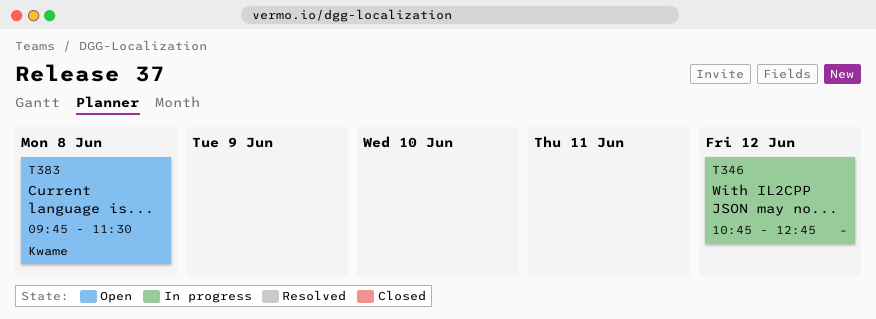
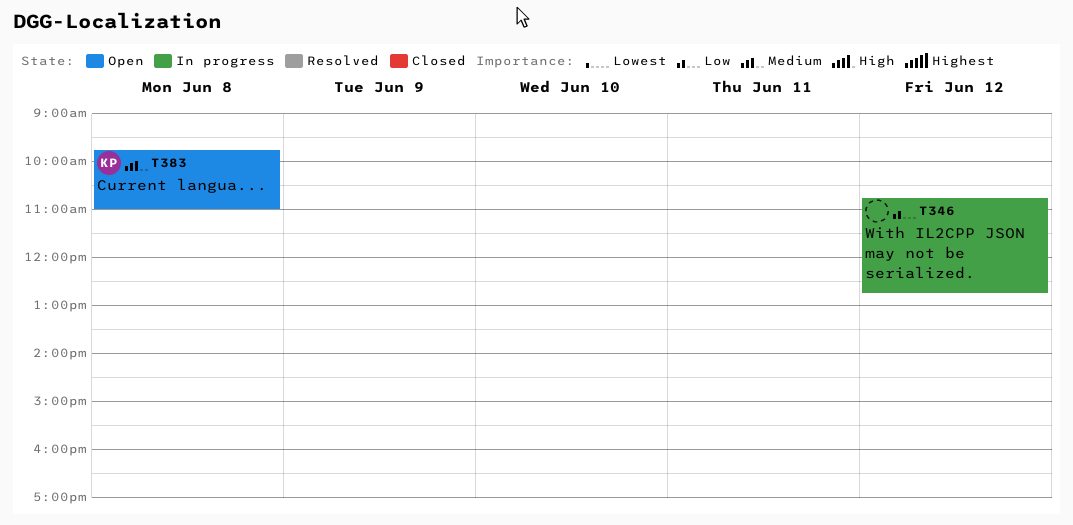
T383, ends: 11:30 -> 11:00

